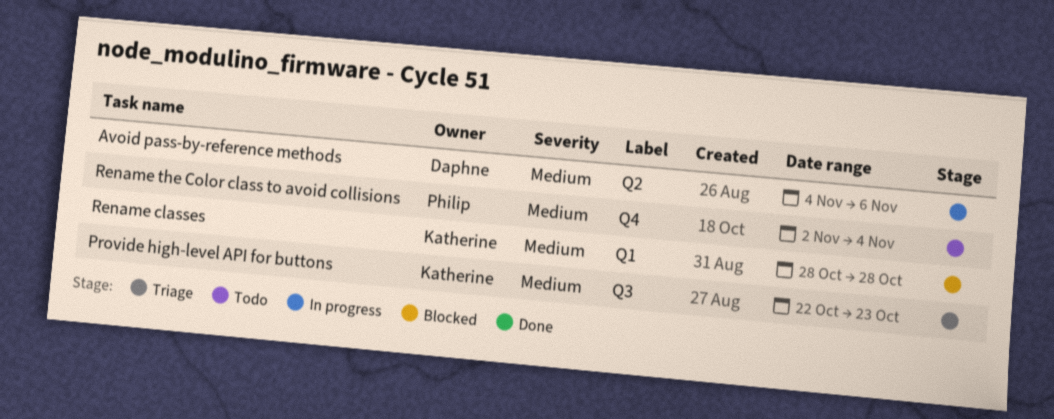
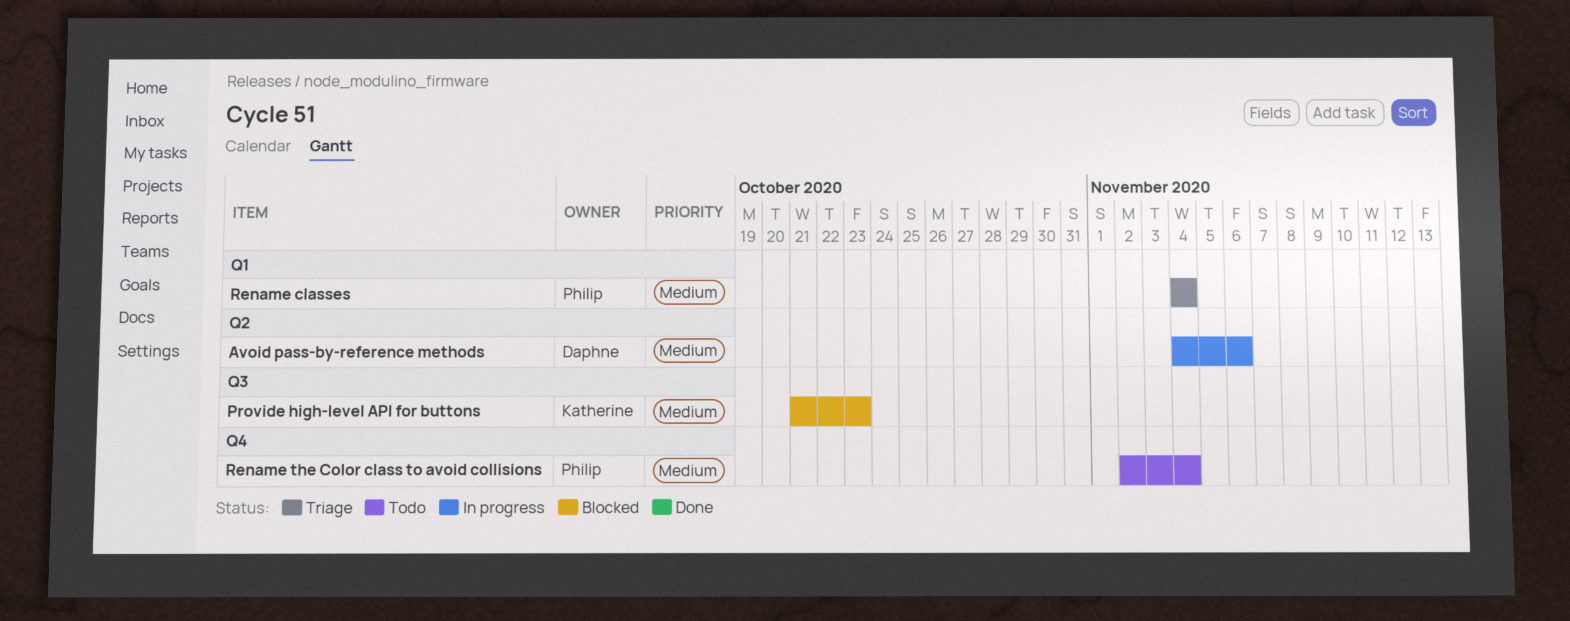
Provide high-level API for buttons, status: Triage -> Blocked
Provide high-level API for buttons, start: Oct 22 -> Oct 21
Rename classes, status: Blocked -> Triage
Rename classes, owner: Katherine -> Philip
Rename classes, start: Oct 28 -> Nov 4
Rename classes, due: Oct 28 -> Nov 4

